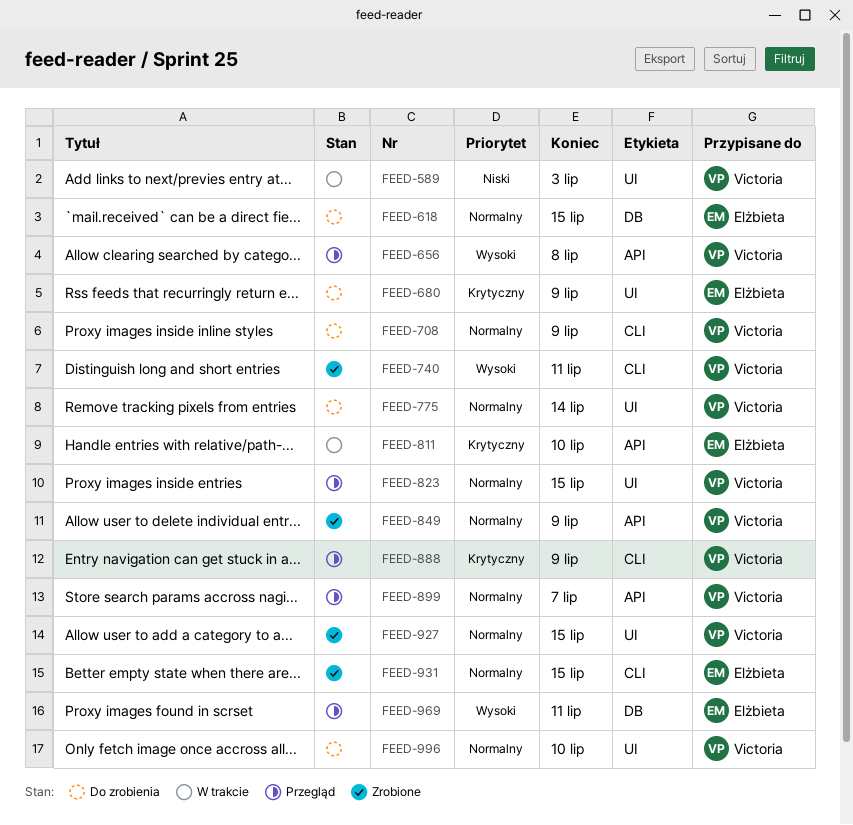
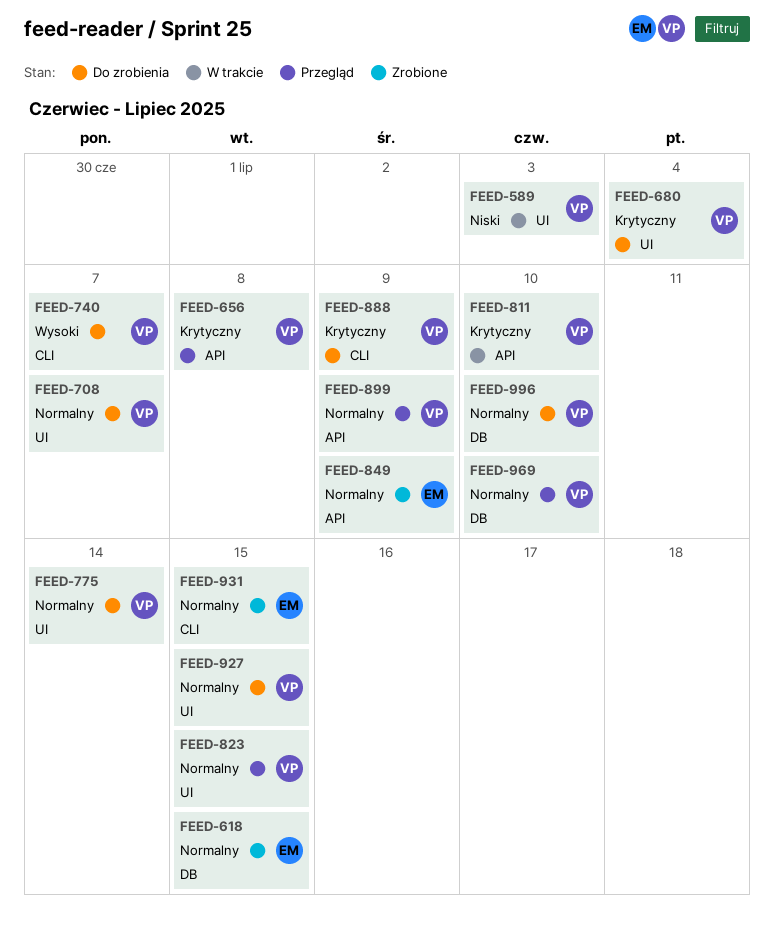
FEED-618, status: Do zrobienia -> Zrobione
FEED-656, priority: Wysoki -> Krytyczny
FEED-680, owner: Elżbieta -> Victoria
FEED-680, due: Jul 9 -> Jul 4
FEED-708, label: CLI -> UI
FEED-708, due: Jul 9 -> Jul 7
FEED-740, status: Zrobione -> Do zrobienia
FEED-740, due: Jul 11 -> Jul 7
FEED-811, owner: Elżbieta -> Victoria
FEED-849, owner: Victoria -> Elżbieta
FEED-888, status: Przegląd -> Do zrobienia
FEED-899, due: Jul 7 -> Jul 9
FEED-927, status: Zrobione -> Do zrobienia
FEED-969, owner: Elżbieta -> Victoria
FEED-969, priority: Wysoki -> Normalny
FEED-969, due: Jul 11 -> Jul 10
FEED-996, label: UI -> DB

